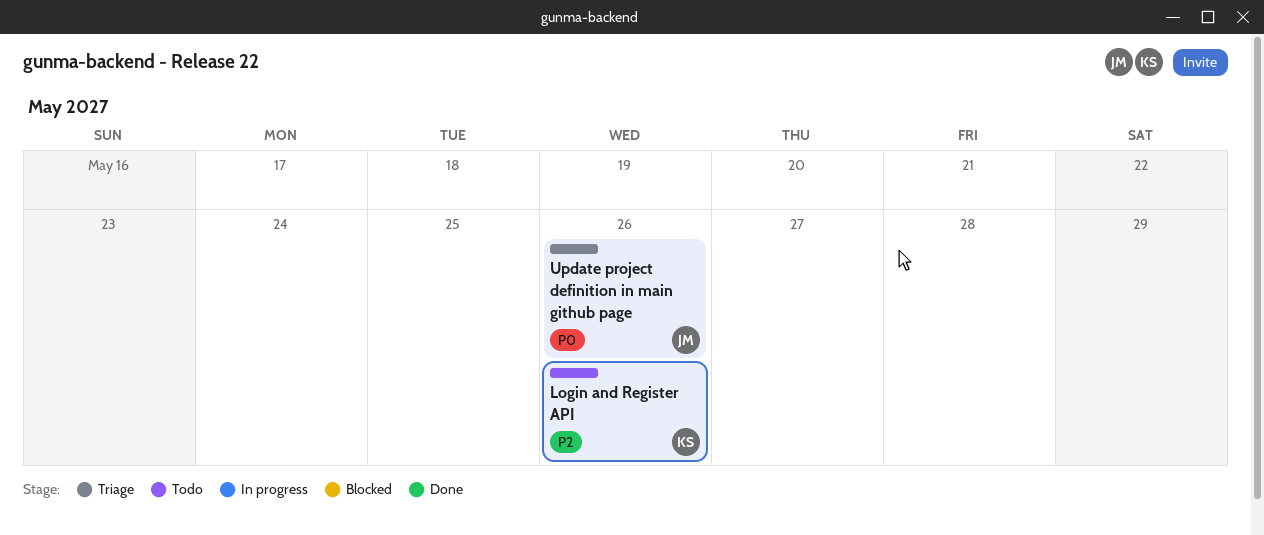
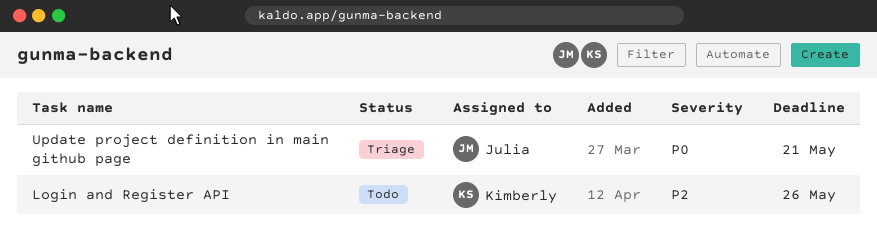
Update project definition in main github page, due: May 26 -> May 21

